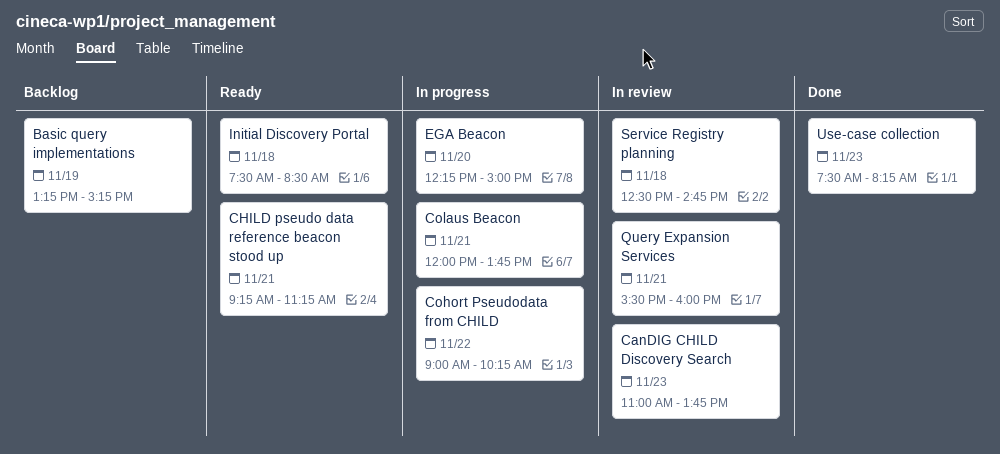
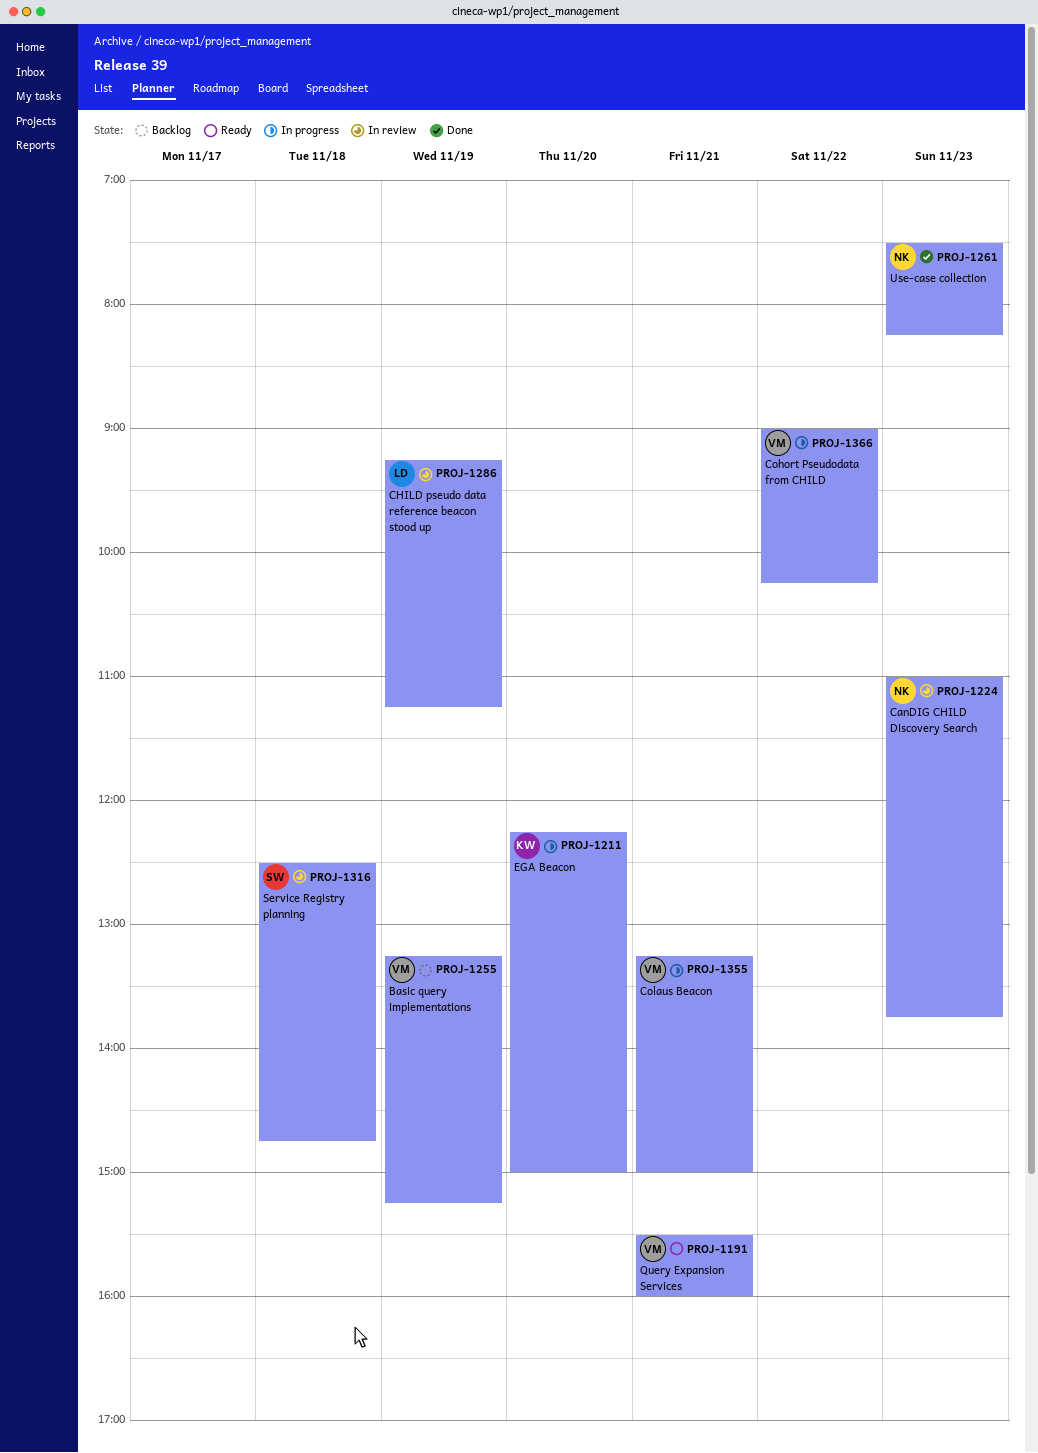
CHILD pseudo data reference beacon stood up, status: Ready -> In review
CHILD pseudo data reference beacon stood up, day: Nov 21 -> Nov 19
Colaus Beacon, begins: 12:00 -> 13:15
Colaus Beacon, ends: 13:45 -> 15:00
Initial Discovery Portal: present -> none
Query Expansion Services, status: In review -> Ready

